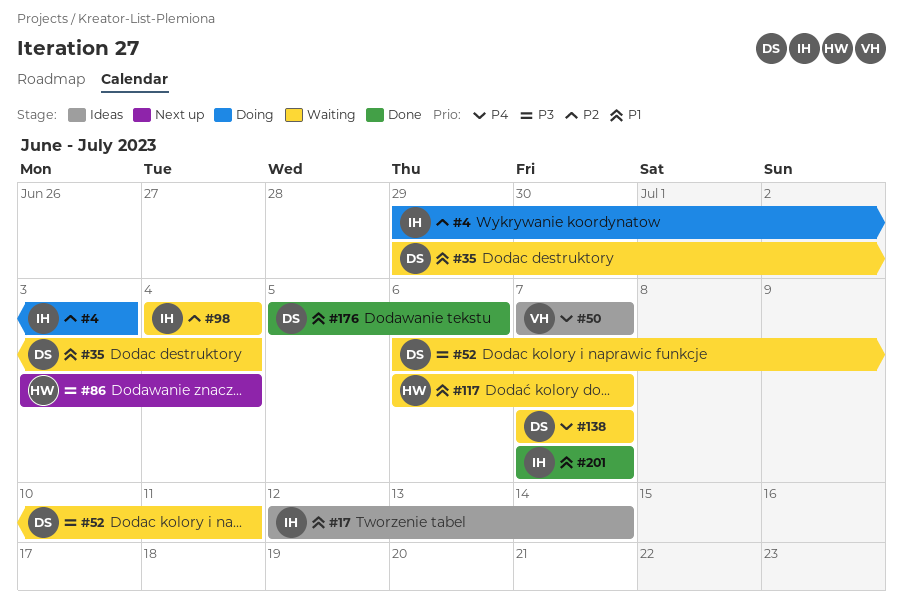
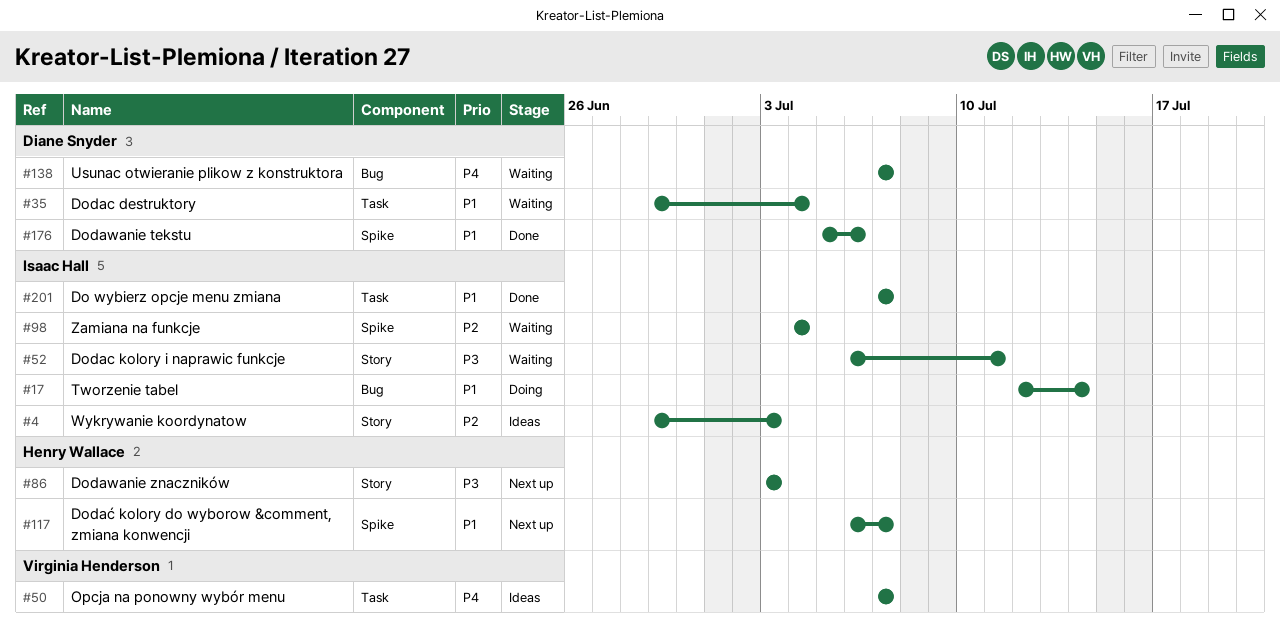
#4, status: Doing -> Ideas
#17, status: Ideas -> Doing
#52, owner: Diane Snyder -> Isaac Hall
#86, due: Jul 4 -> Jul 3
#117, status: Waiting -> Next up

